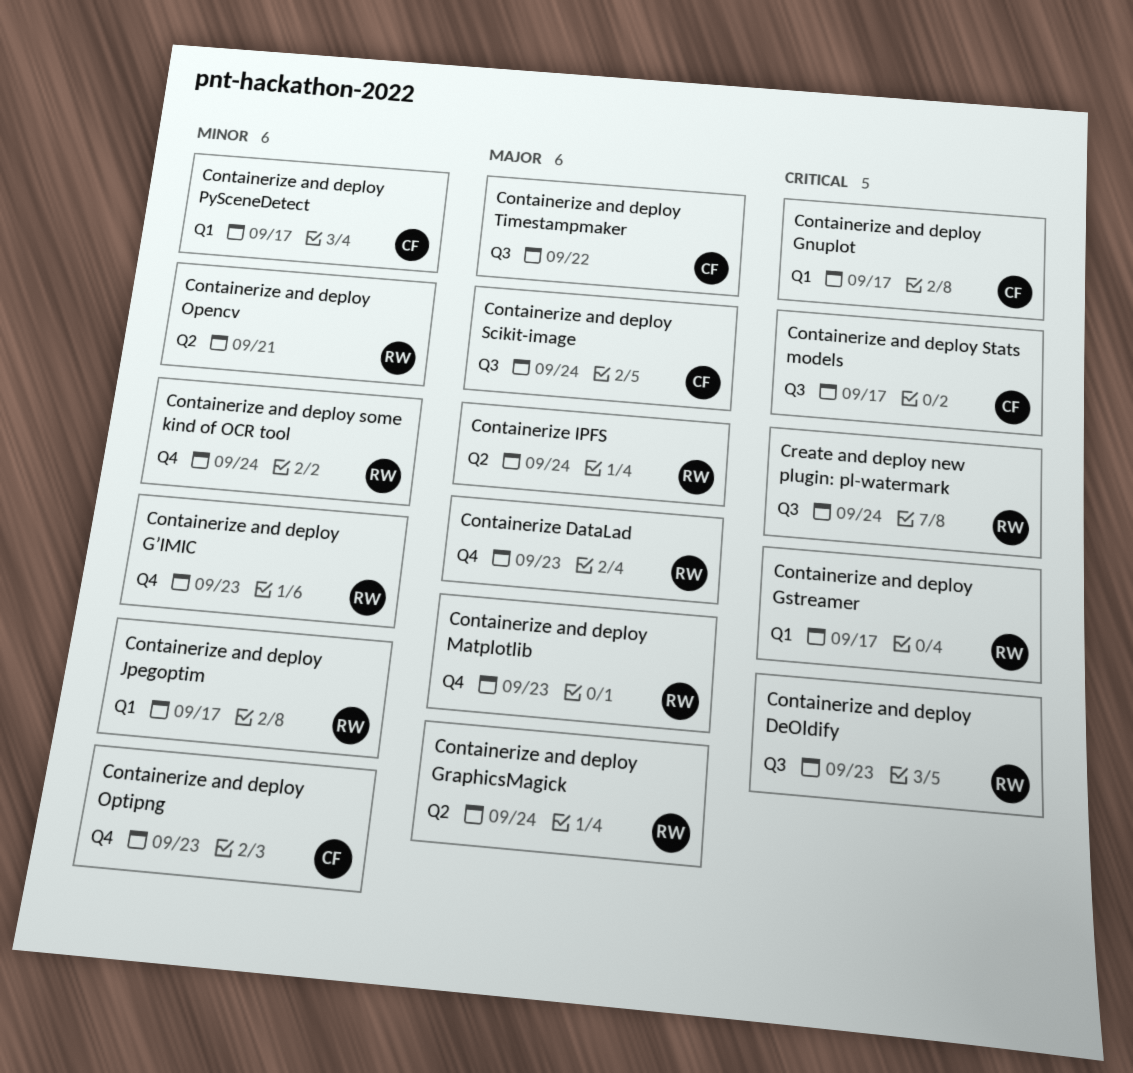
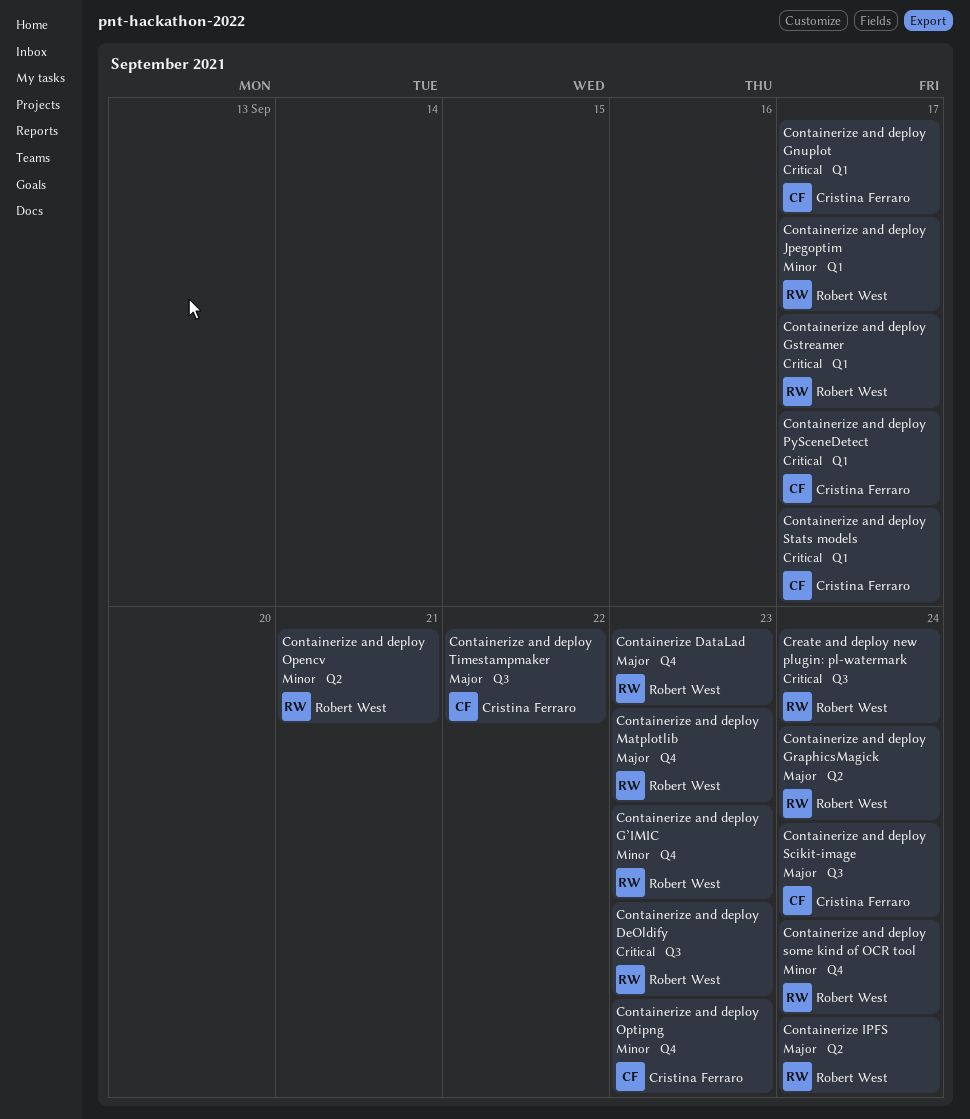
Containerize and deploy PySceneDetect, priority: Minor -> Critical
Containerize and deploy Stats models, label: Q3 -> Q1

